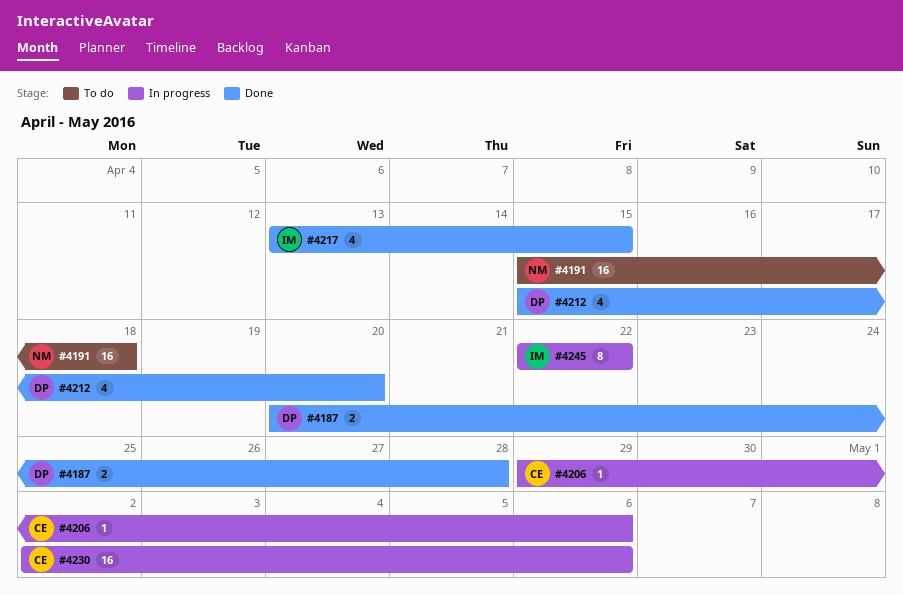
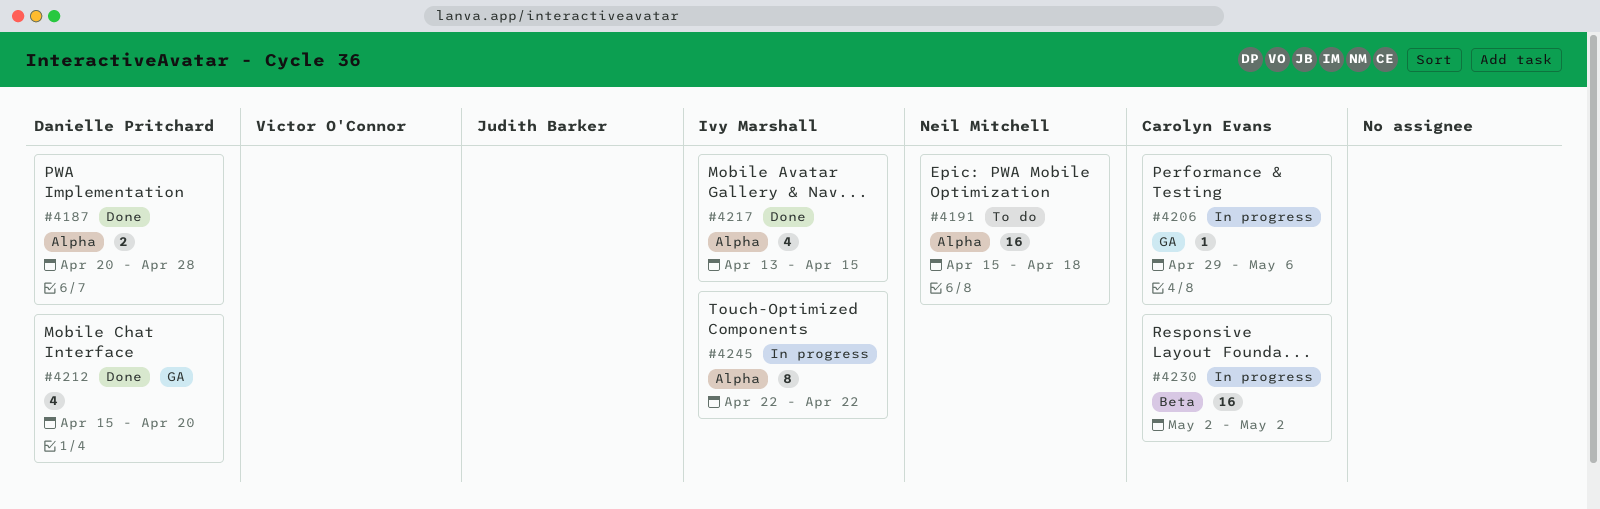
#4230, due: May 6 -> May 2

